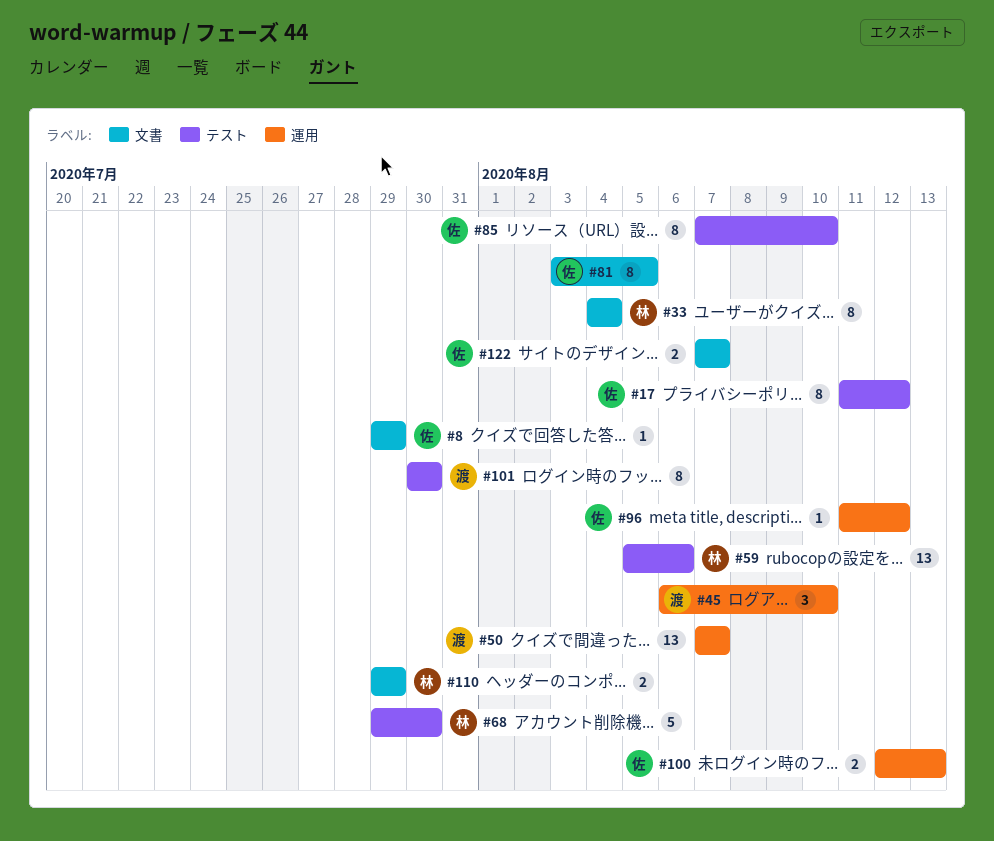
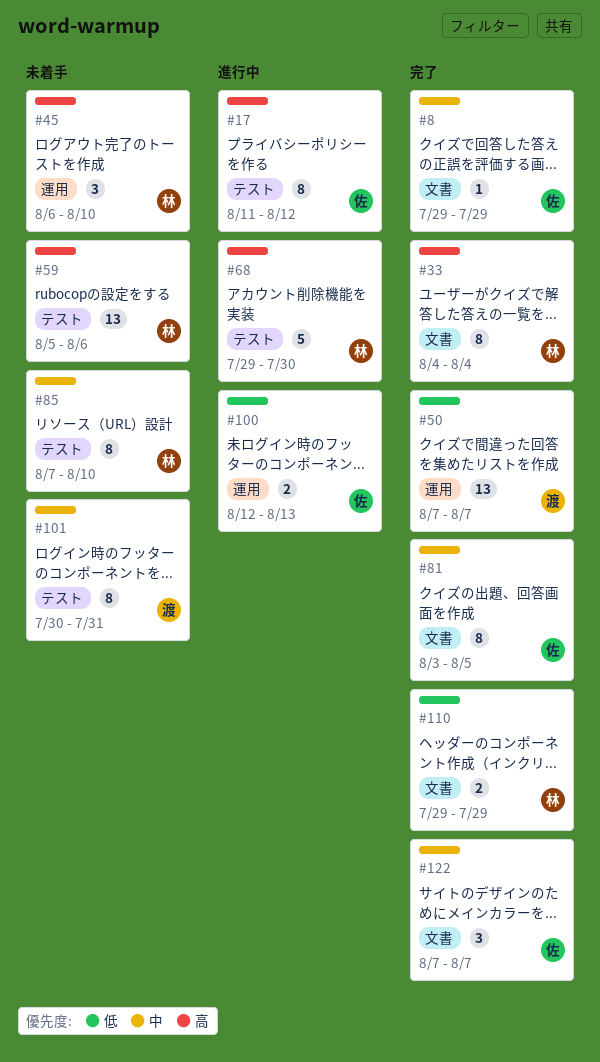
#45, owner: 渡 -> 林
#85, owner: 佐 -> 林
#96: present -> none
#101, due: Jul 30 -> Jul 31
#122, estimate: 2 -> 3

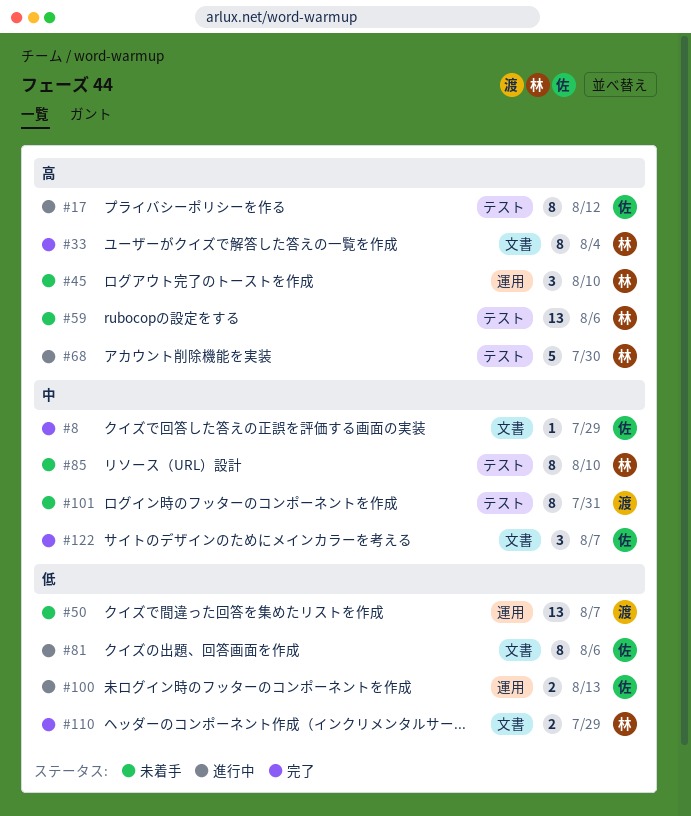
#50, status: 完了 -> 未着手
#81, status: 完了 -> 進行中
#81, priority: 中 -> 低
#81, due: Aug 5 -> Aug 6

